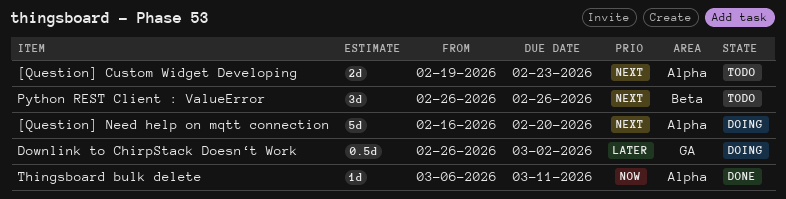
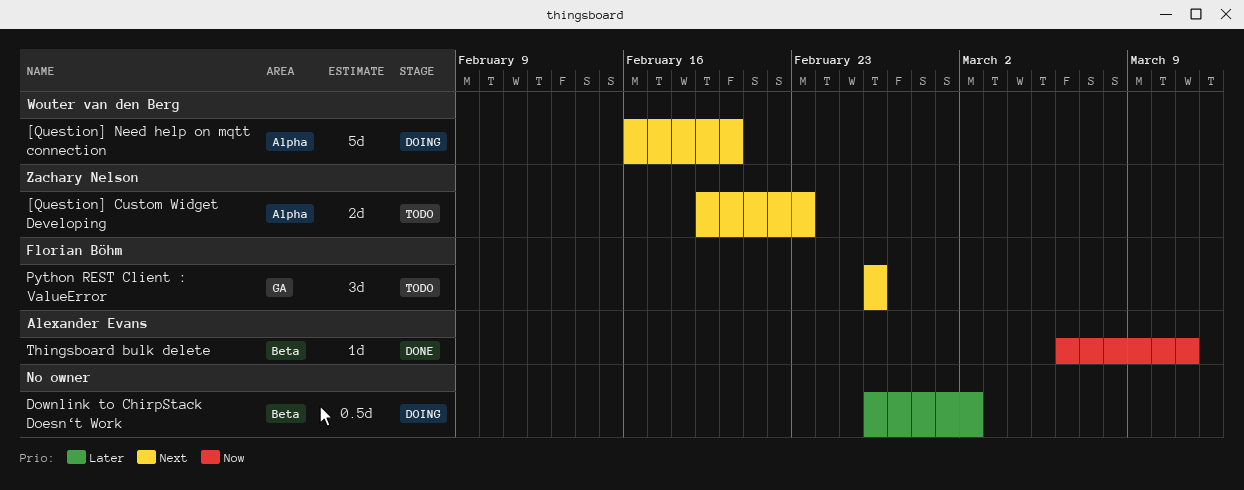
Downlink to ChirpStack Doesn‘t Work, label: GA -> Beta
Python REST Client : ValueError, label: Beta -> GA
Thingsboard bulk delete, label: Alpha -> Beta

